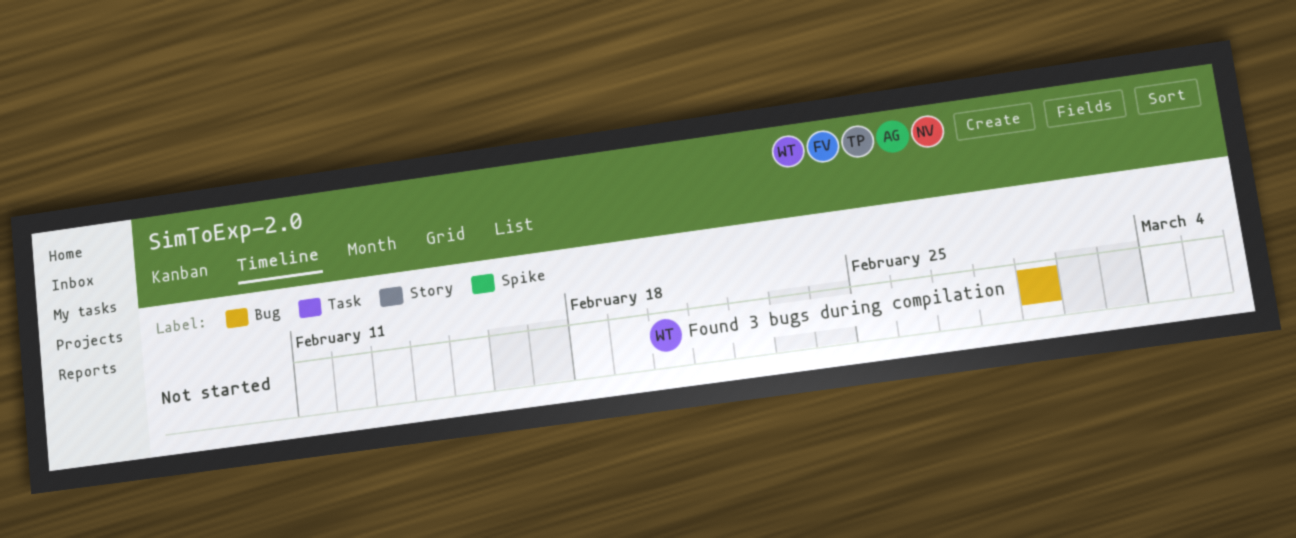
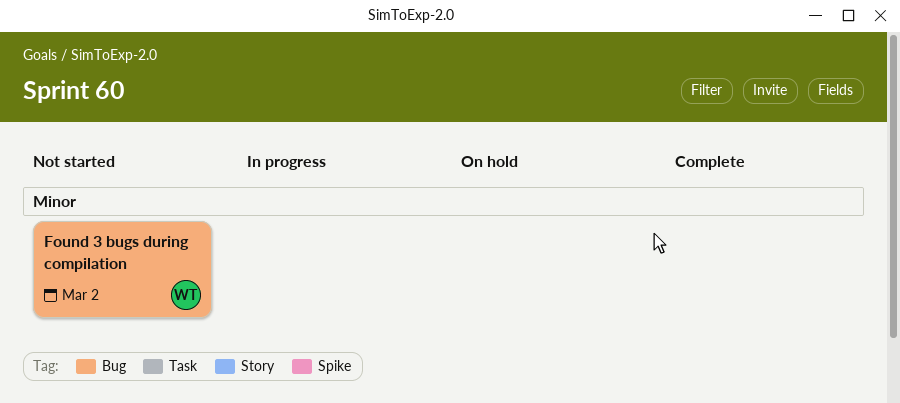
Found 3 bugs during compilation, due: Mar 1 -> Mar 2

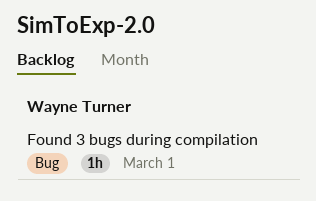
Found 3 bugs during compilation, due: Mar 2 -> Mar 1

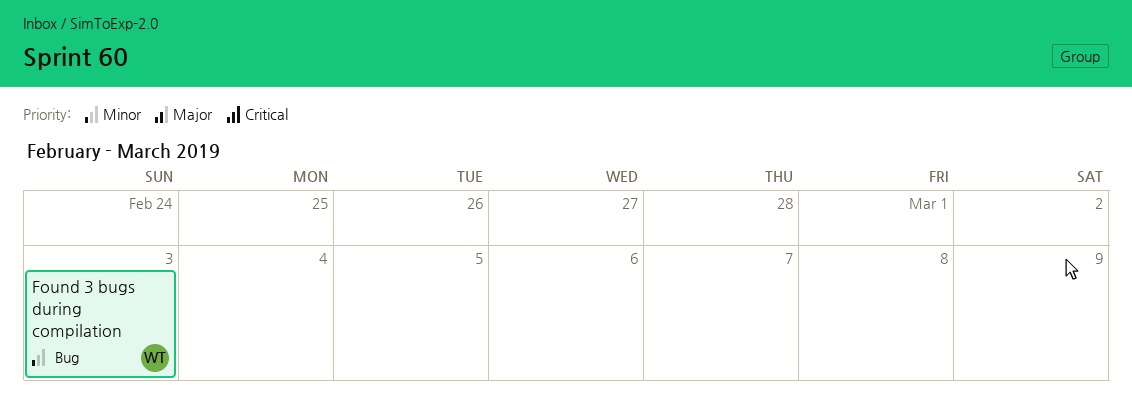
Found 3 bugs during compilation, due: Mar 1 -> Mar 3

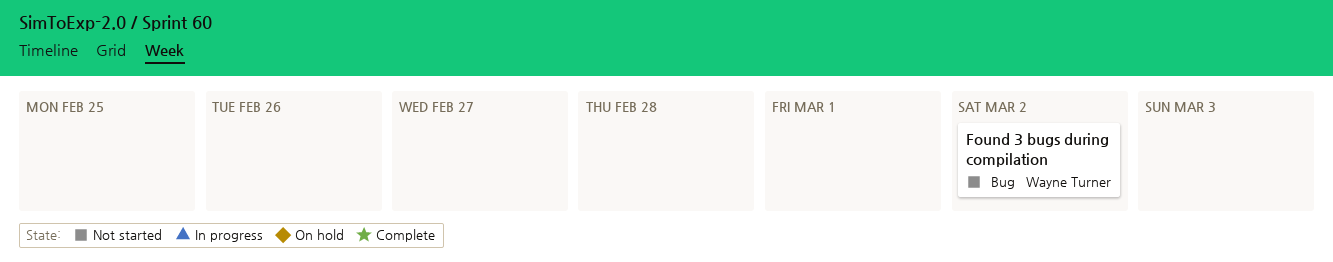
Found 3 bugs during compilation, due: Mar 3 -> Mar 2

